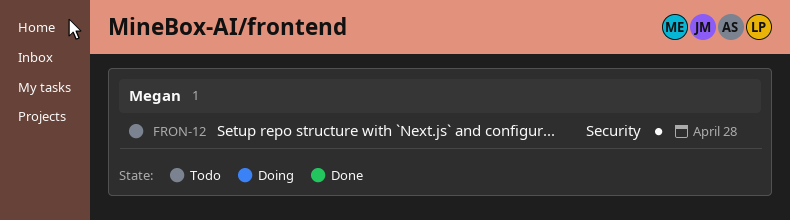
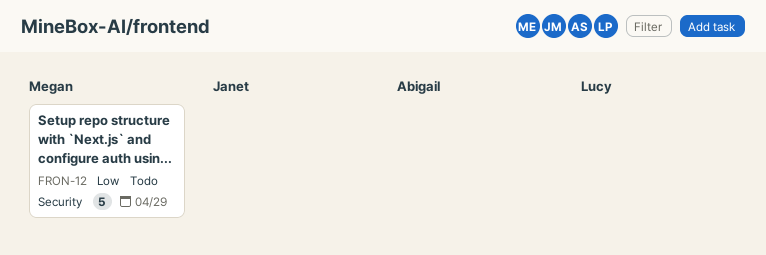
FRON-12, estimate: 1 -> 5
FRON-12, due: Apr 28 -> Apr 29

